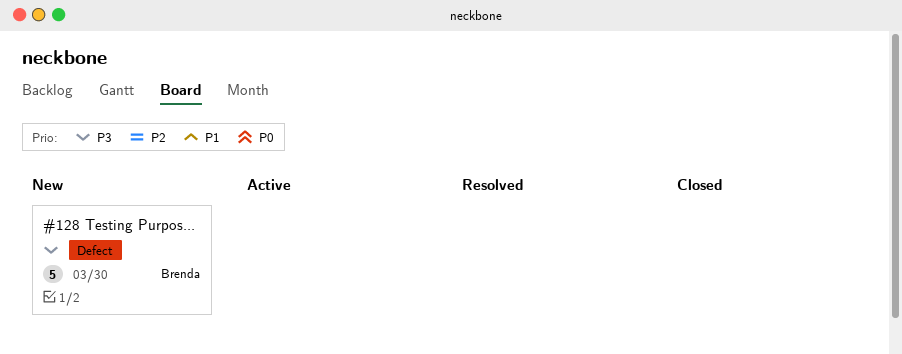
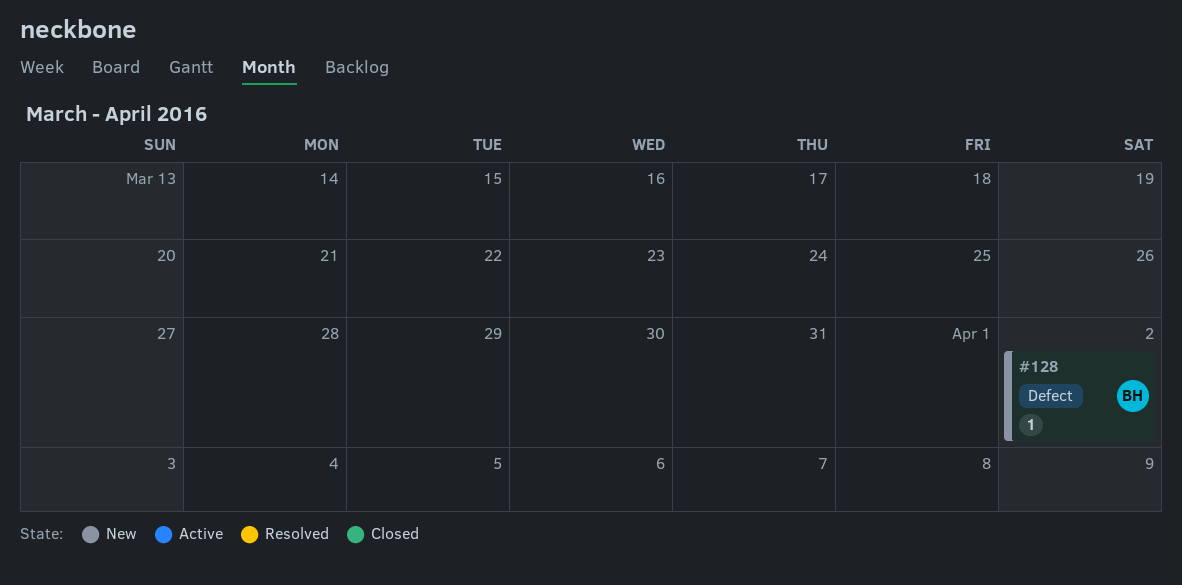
#128, estimate: 5 -> 1
#128, due: Mar 30 -> Apr 2

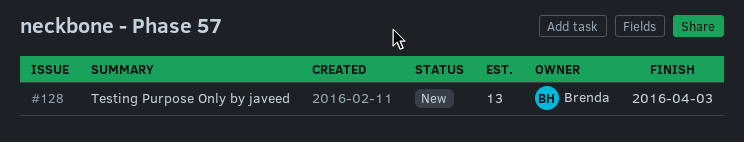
#128, estimate: 1 -> 13
#128, due: Apr 2 -> Apr 3

